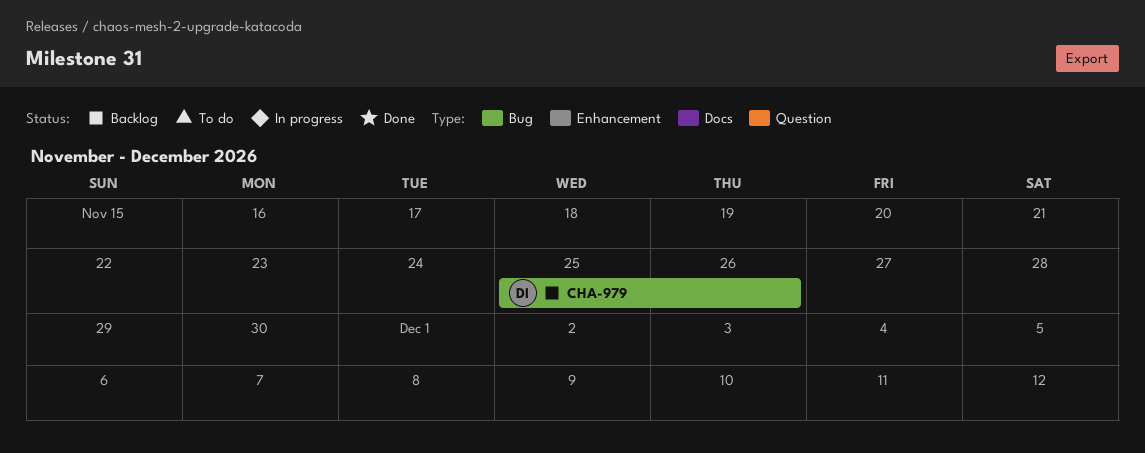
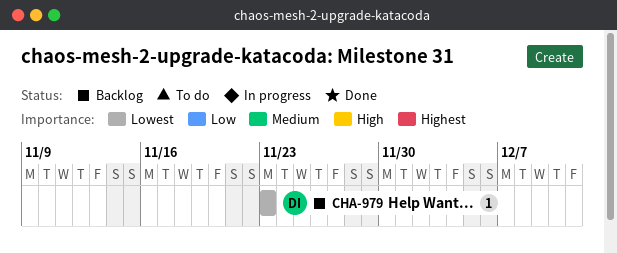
CHA-979, start: Nov 25 -> Nov 23
CHA-979, due: Nov 26 -> Nov 23

